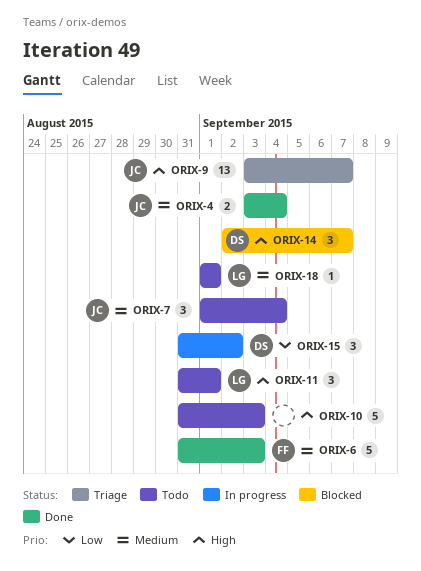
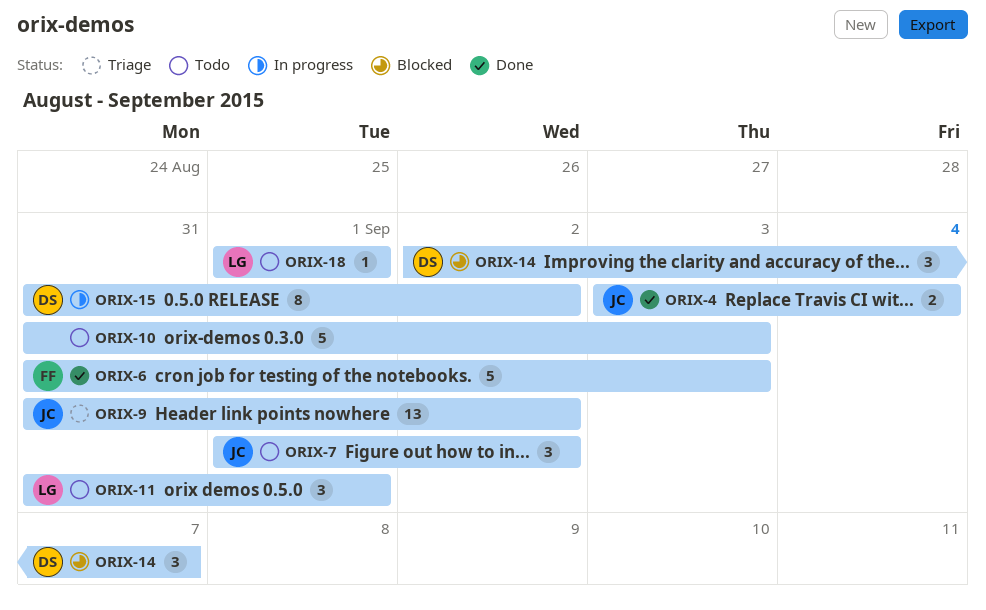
ORIX-7, due: Sep 4 -> Sep 2
ORIX-9, start: Sep 3 -> Aug 31
ORIX-9, due: Sep 7 -> Sep 2
ORIX-15, estimate: 3 -> 8

